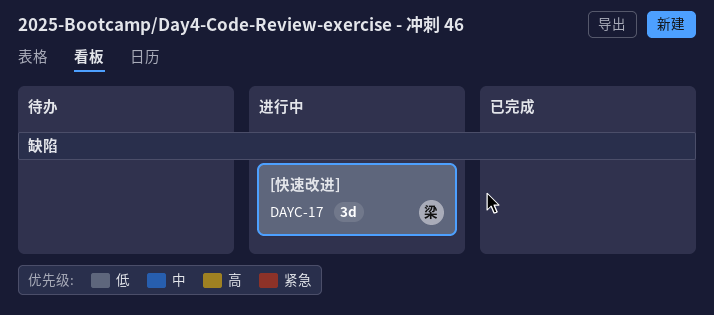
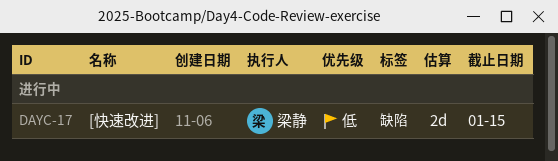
DAYC-17, estimate: 3d -> 2d

